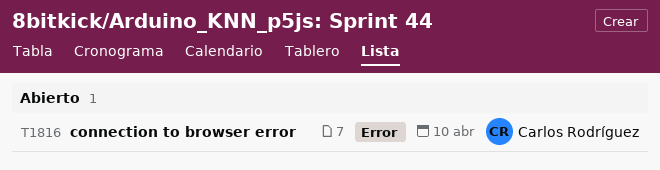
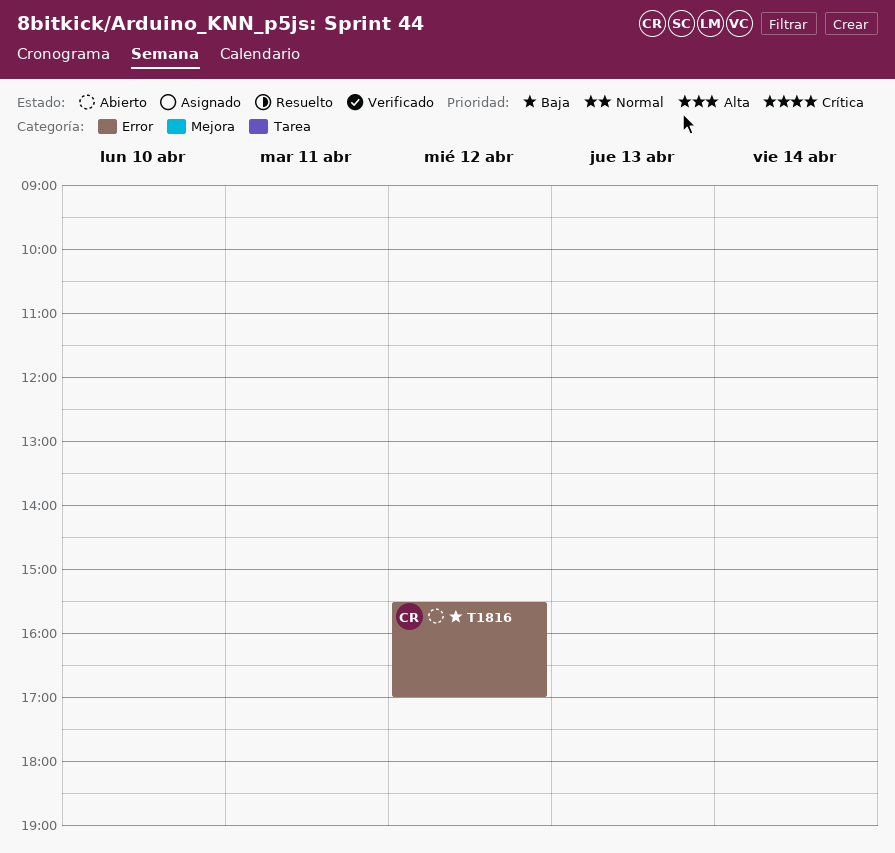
T1816, day: Apr 10 -> Apr 12

